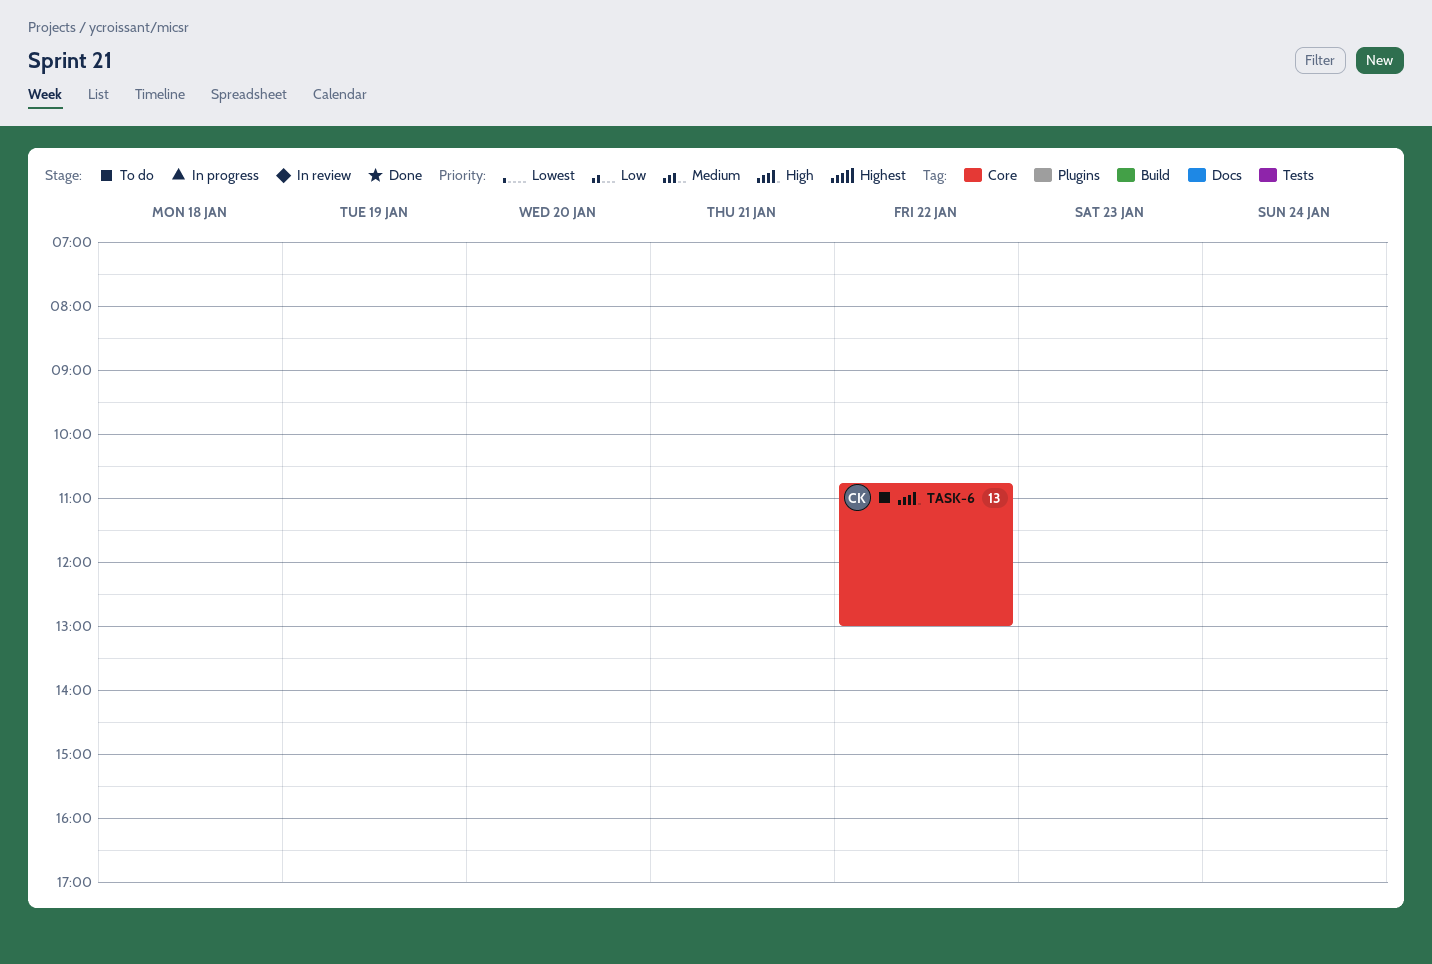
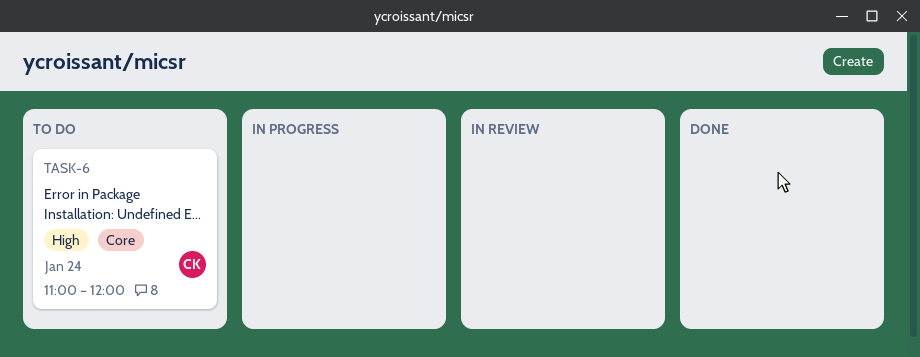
TASK-6, day: Jan 22 -> Jan 24
TASK-6, begins: 10:45 -> 11:00
TASK-6, ends: 13:00 -> 12:00

